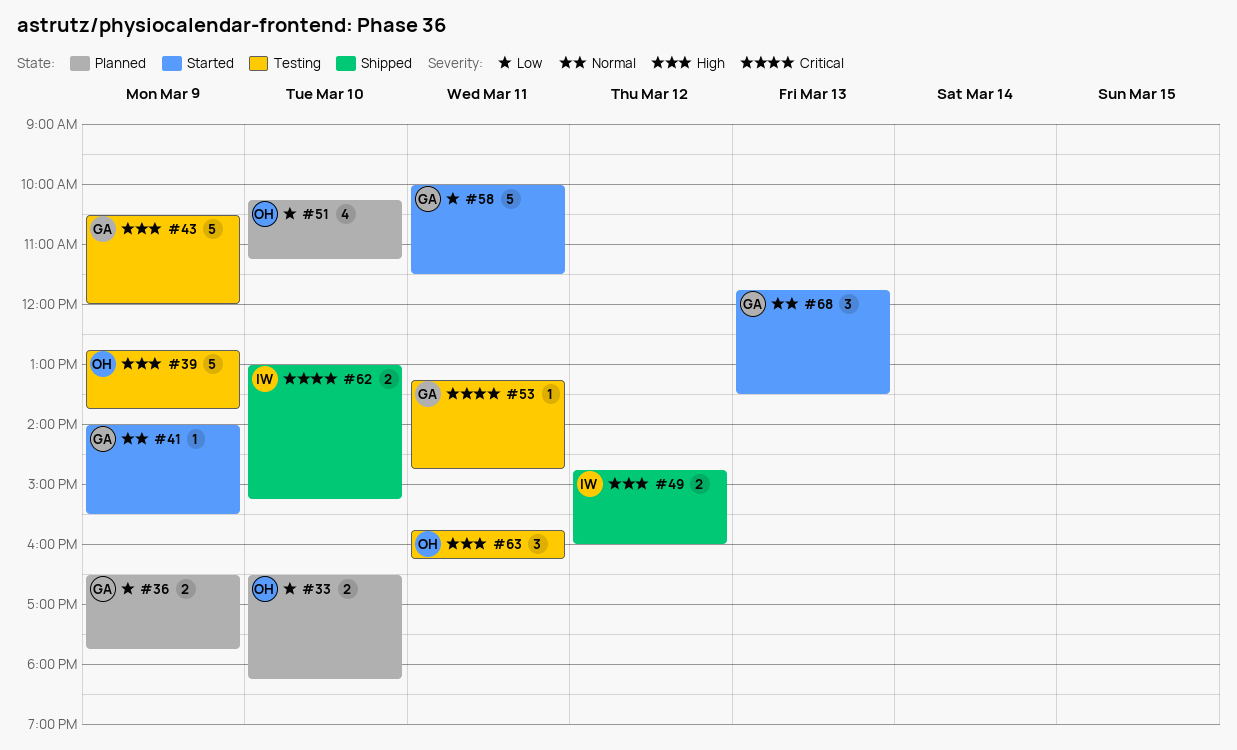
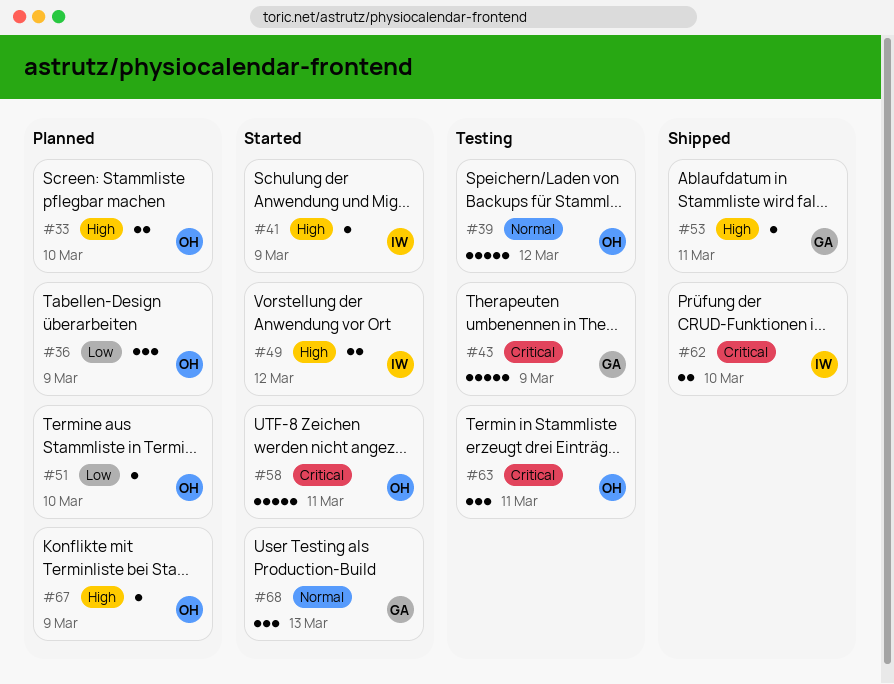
#33, priority: Low -> High
#36, owner: GA -> OH
#36, estimate: 2 -> 3
#39, priority: High -> Normal
#39, day: Mar 9 -> Mar 12
#41, owner: GA -> IW
#41, priority: Normal -> High
#43, priority: High -> Critical
#49, status: Shipped -> Started
#51, estimate: 4 -> 1
#53, status: Testing -> Shipped
#53, priority: Critical -> High
#58, owner: GA -> OH
#58, priority: Low -> Critical
#63, priority: High -> Critical
#67: none -> present

